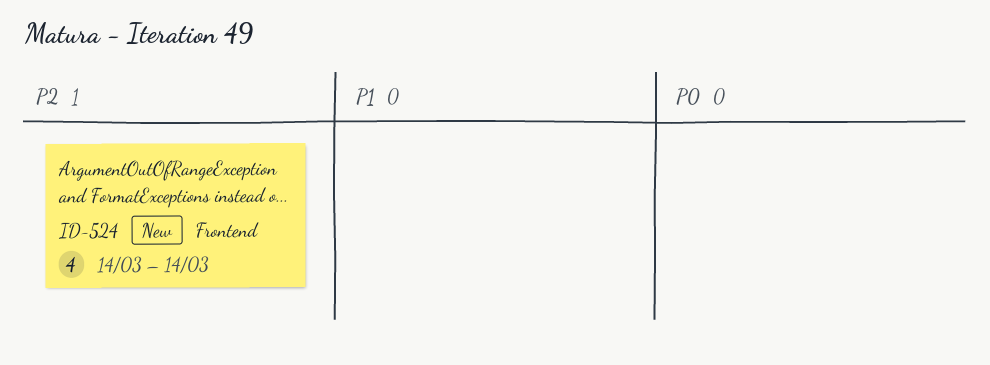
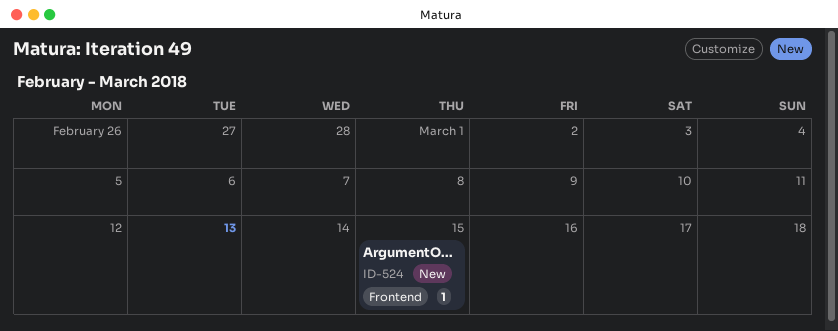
ID-524, estimate: 4 -> 1
ID-524, due: Mar 14 -> Mar 15

